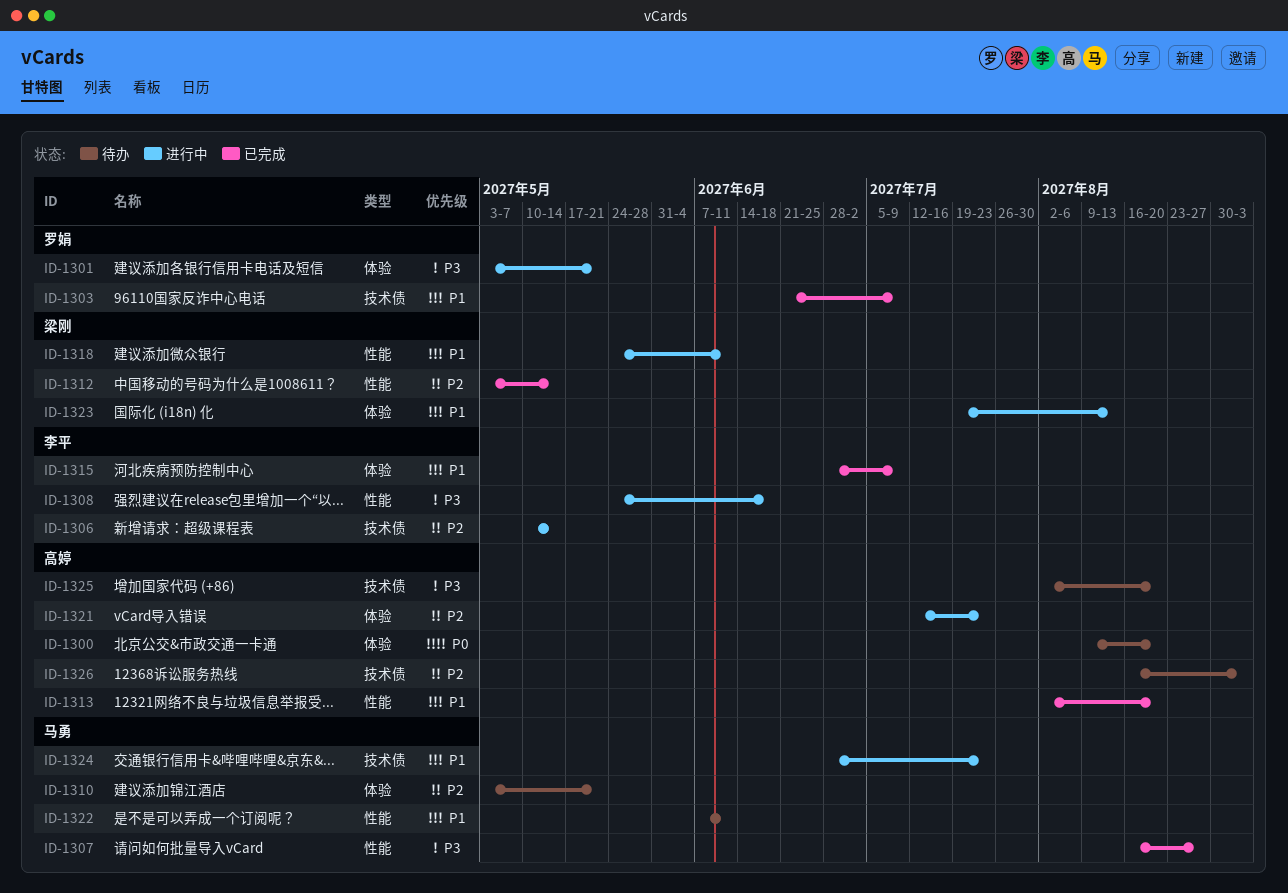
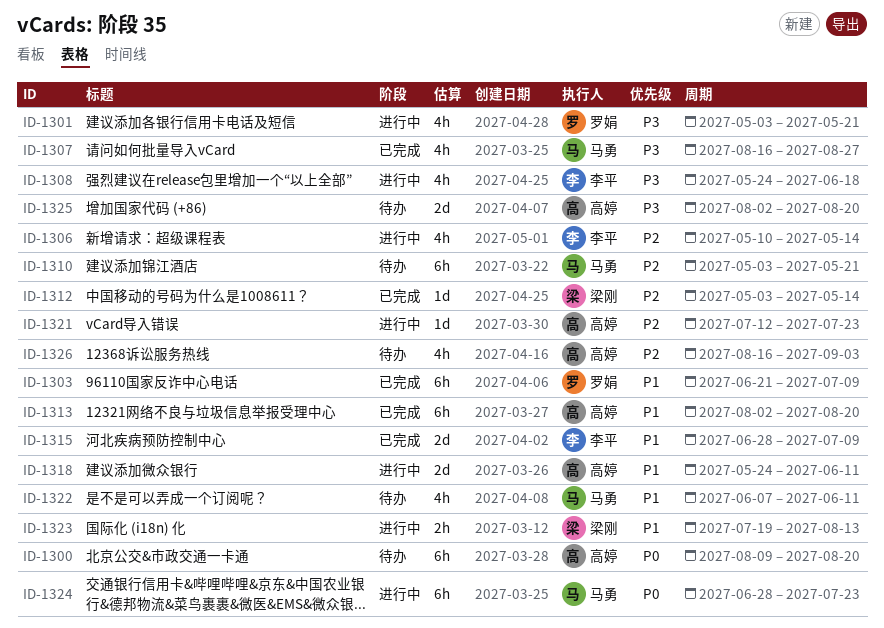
ID-1318, owner: 梁刚 -> 高婷
ID-1324, priority: P1 -> P0

